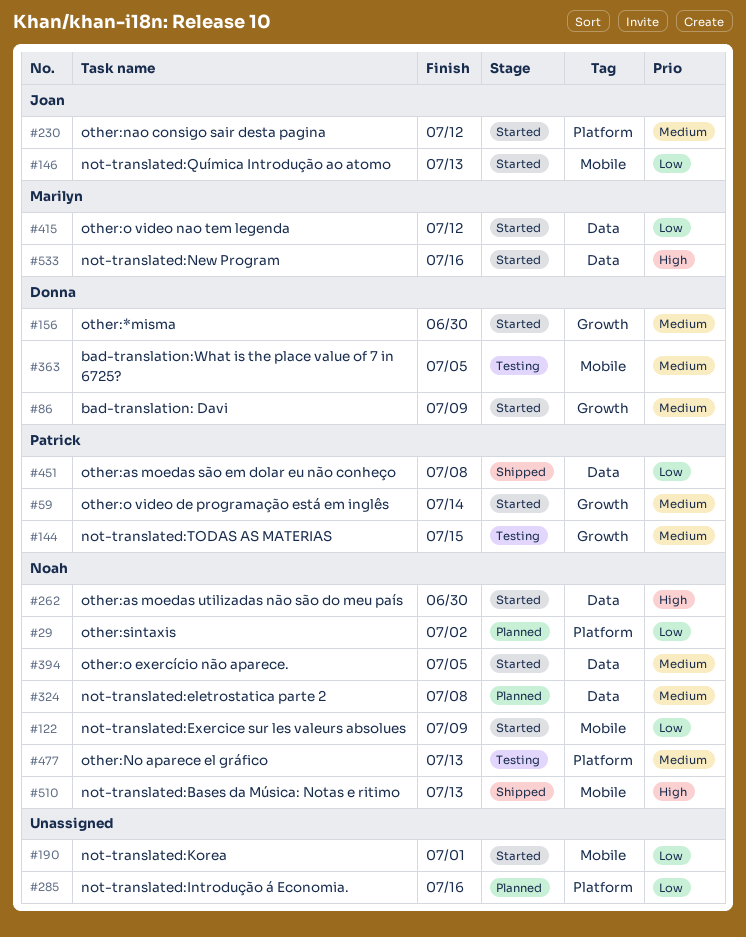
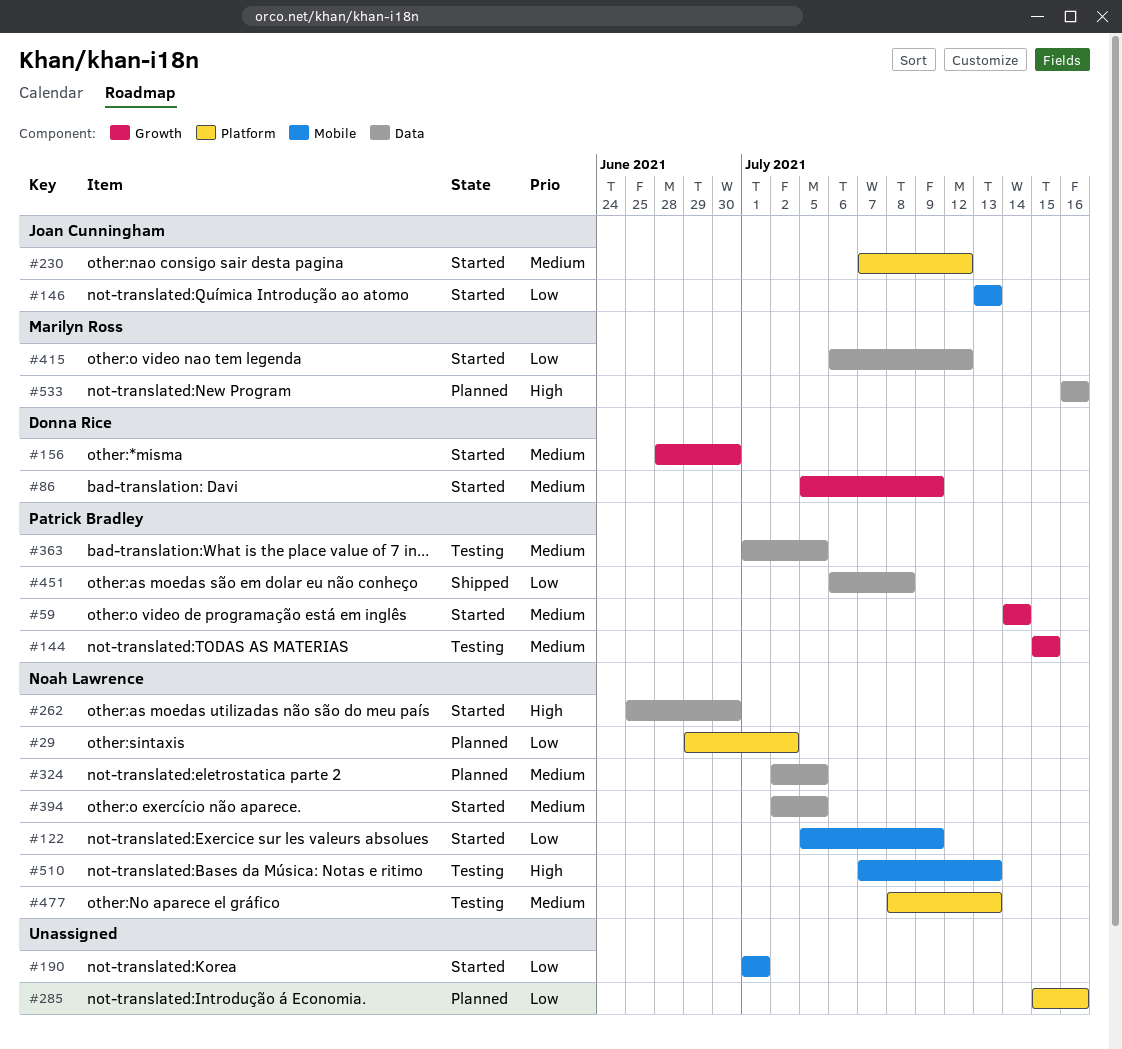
#324, due: Jul 8 -> Jul 5
#363, owner: Donna Rice -> Patrick Bradley
#363, label: Mobile -> Data
#510, status: Shipped -> Testing
#533, status: Started -> Planned

